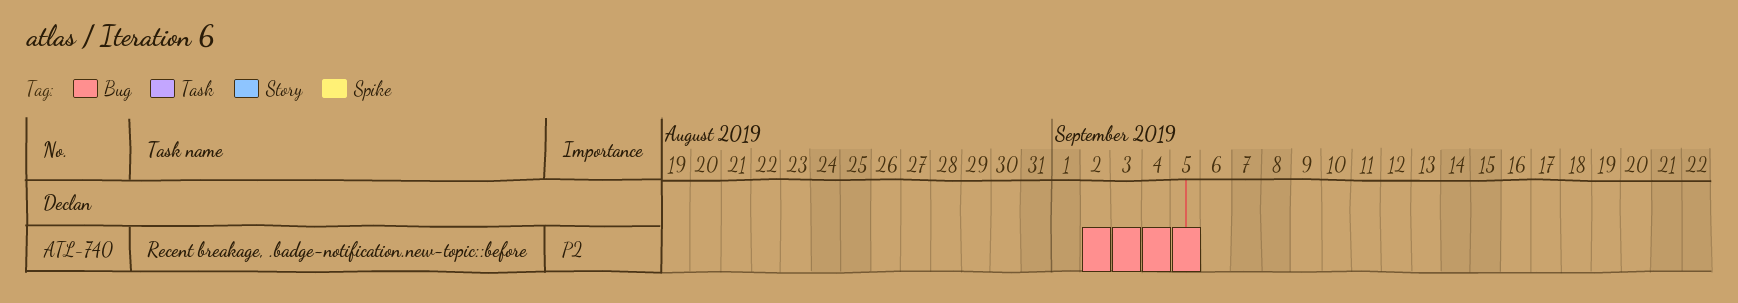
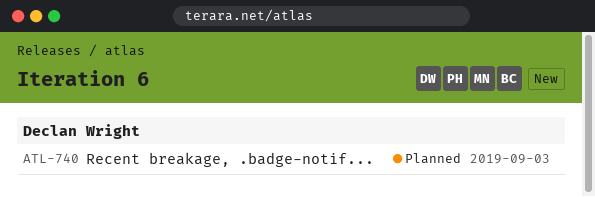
ATL-740, due: Sep 5 -> Sep 3

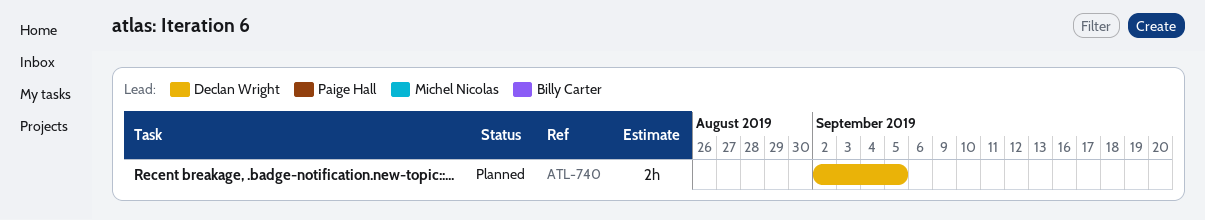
ATL-740, due: Sep 3 -> Sep 5

